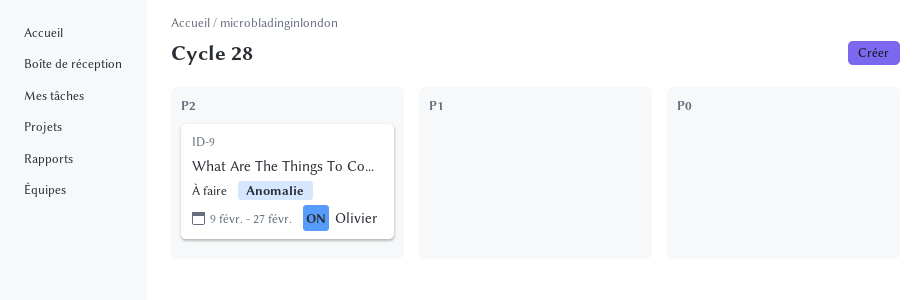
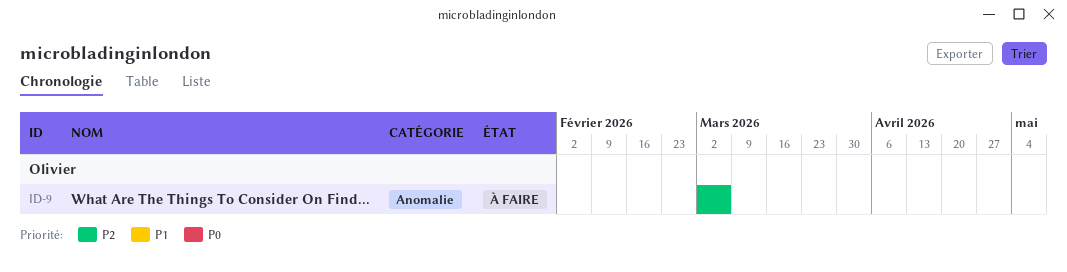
ID-9, start: Feb 9 -> Mar 2
ID-9, due: Feb 27 -> Mar 6

